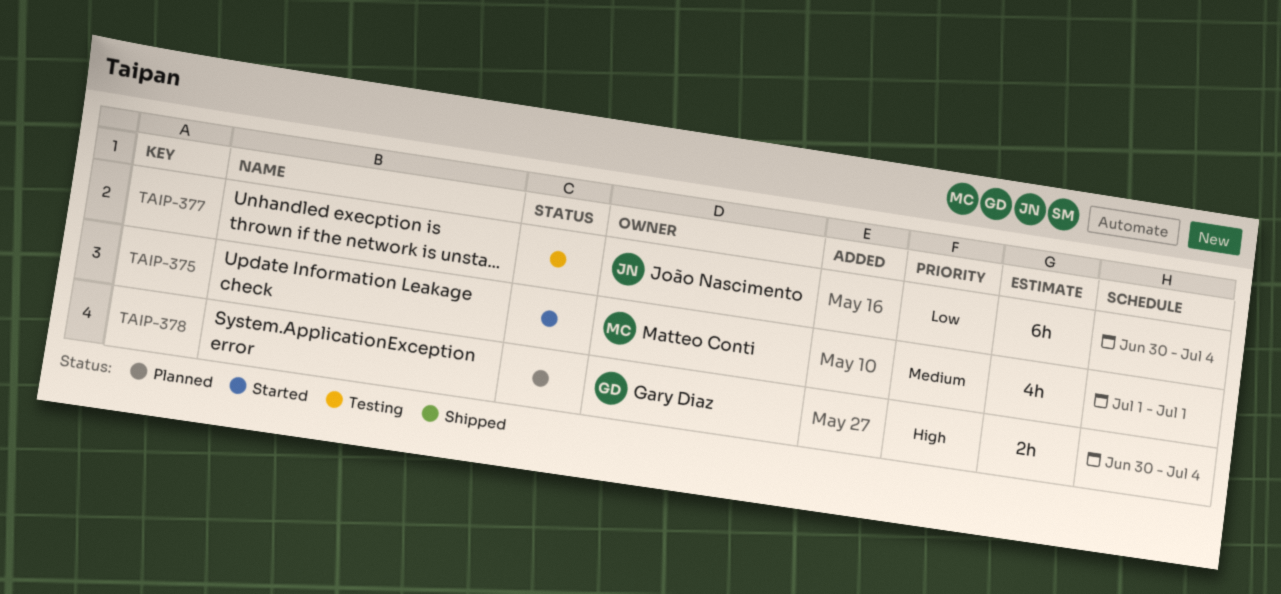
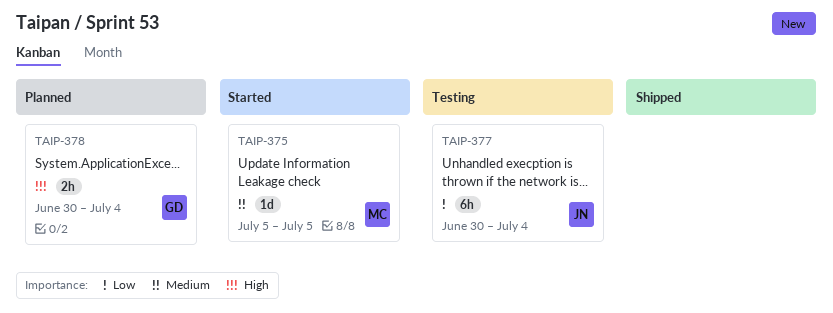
TAIP-375, estimate: 4h -> 1d
TAIP-375, start: Jul 1 -> Jul 5
TAIP-375, due: Jul 1 -> Jul 5

